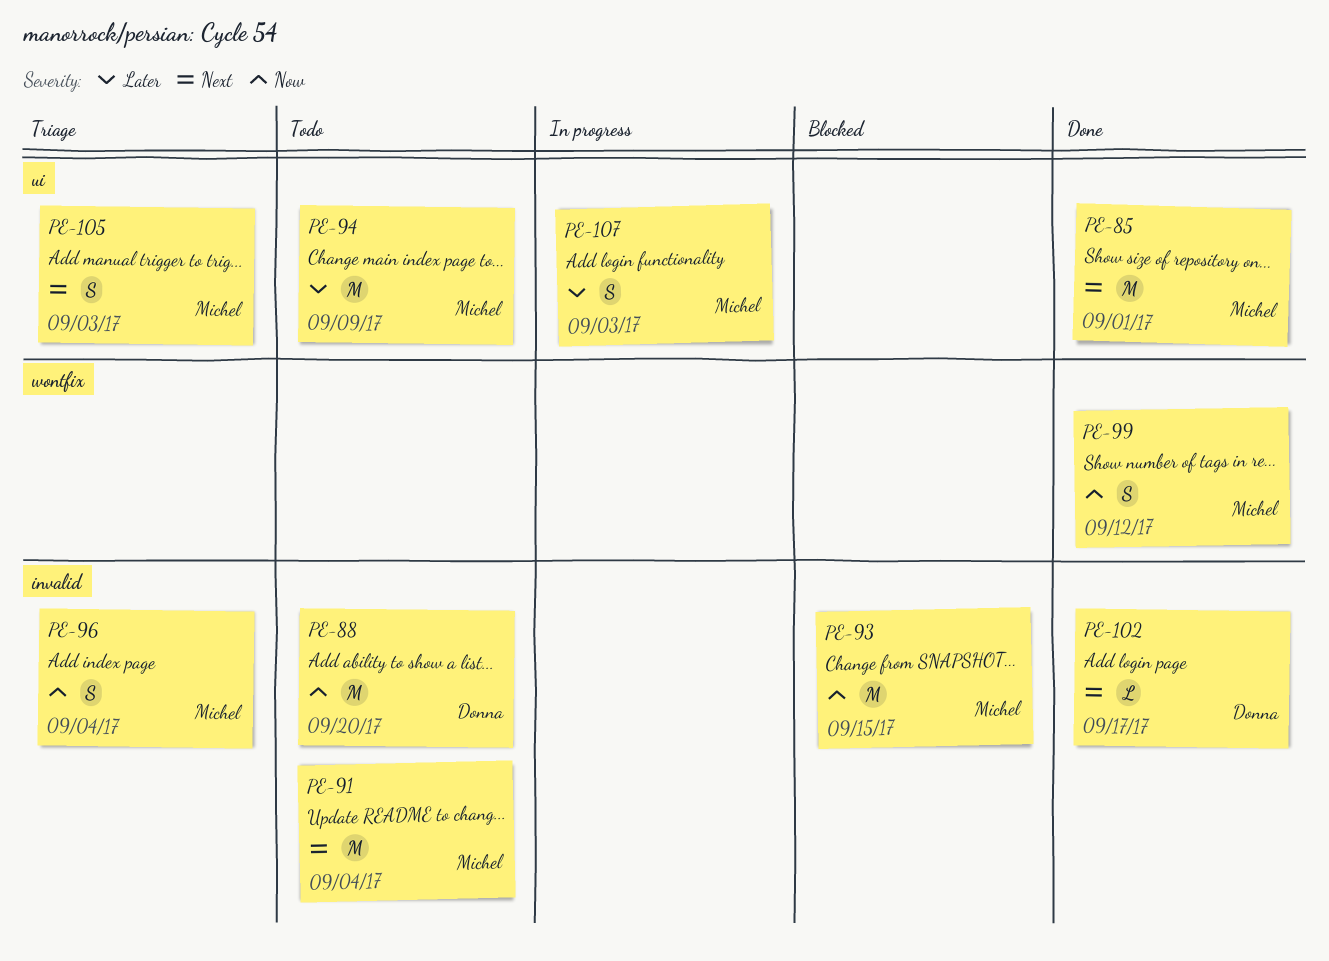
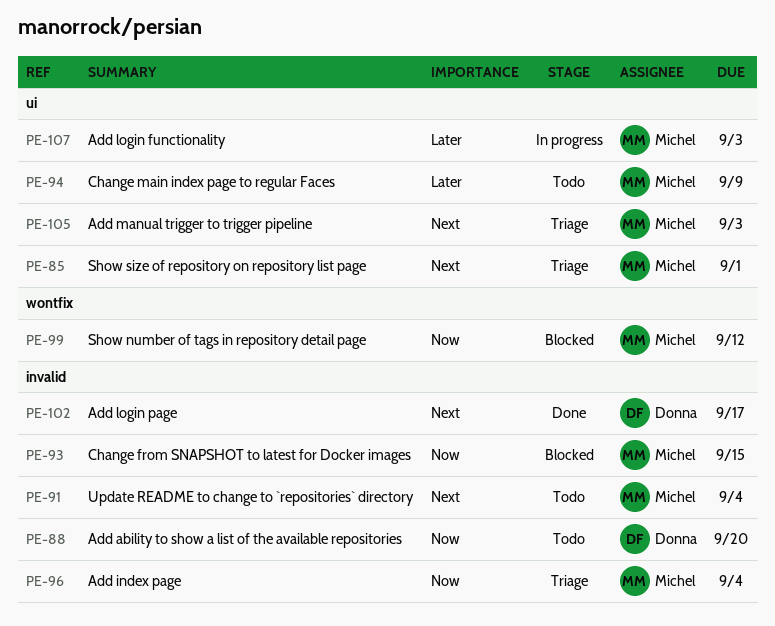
PE-85, status: Done -> Triage
PE-99, status: Done -> Blocked

